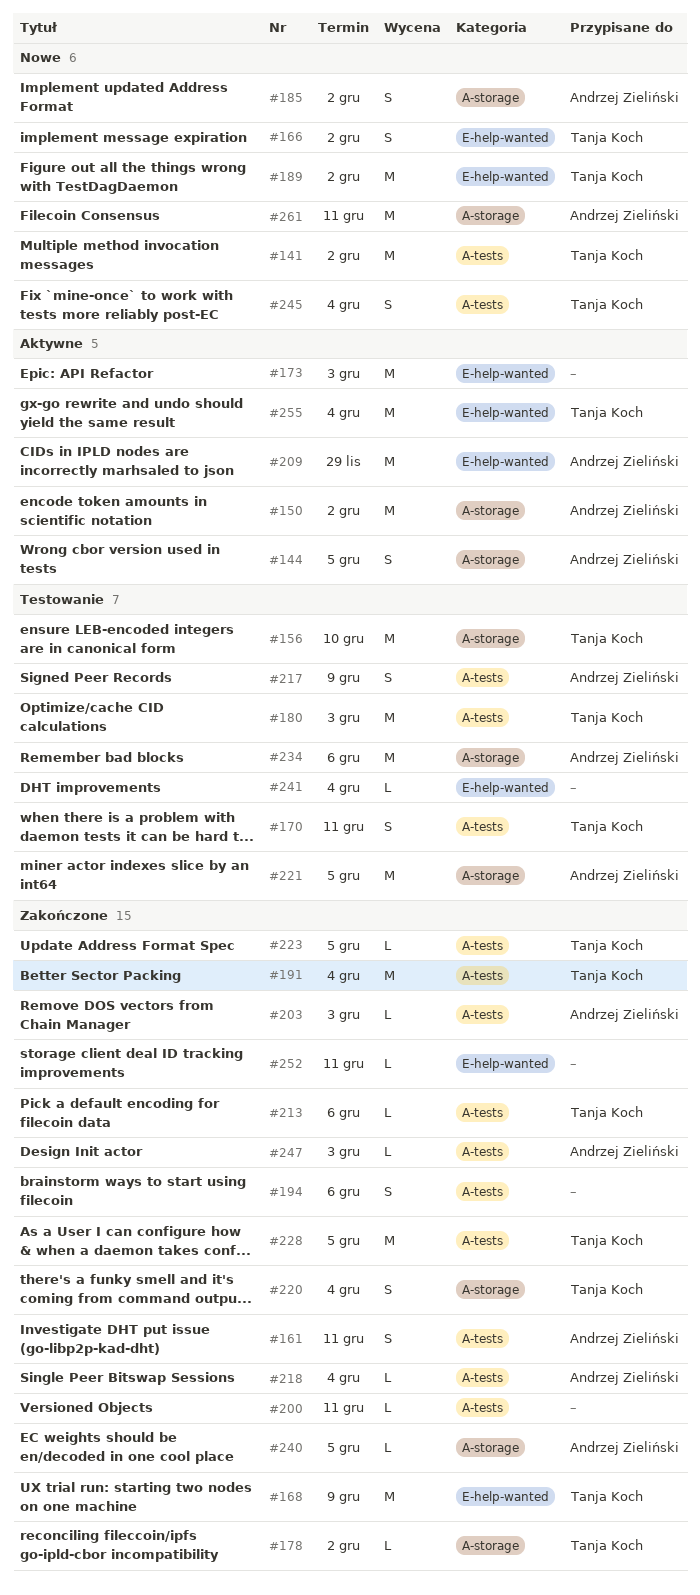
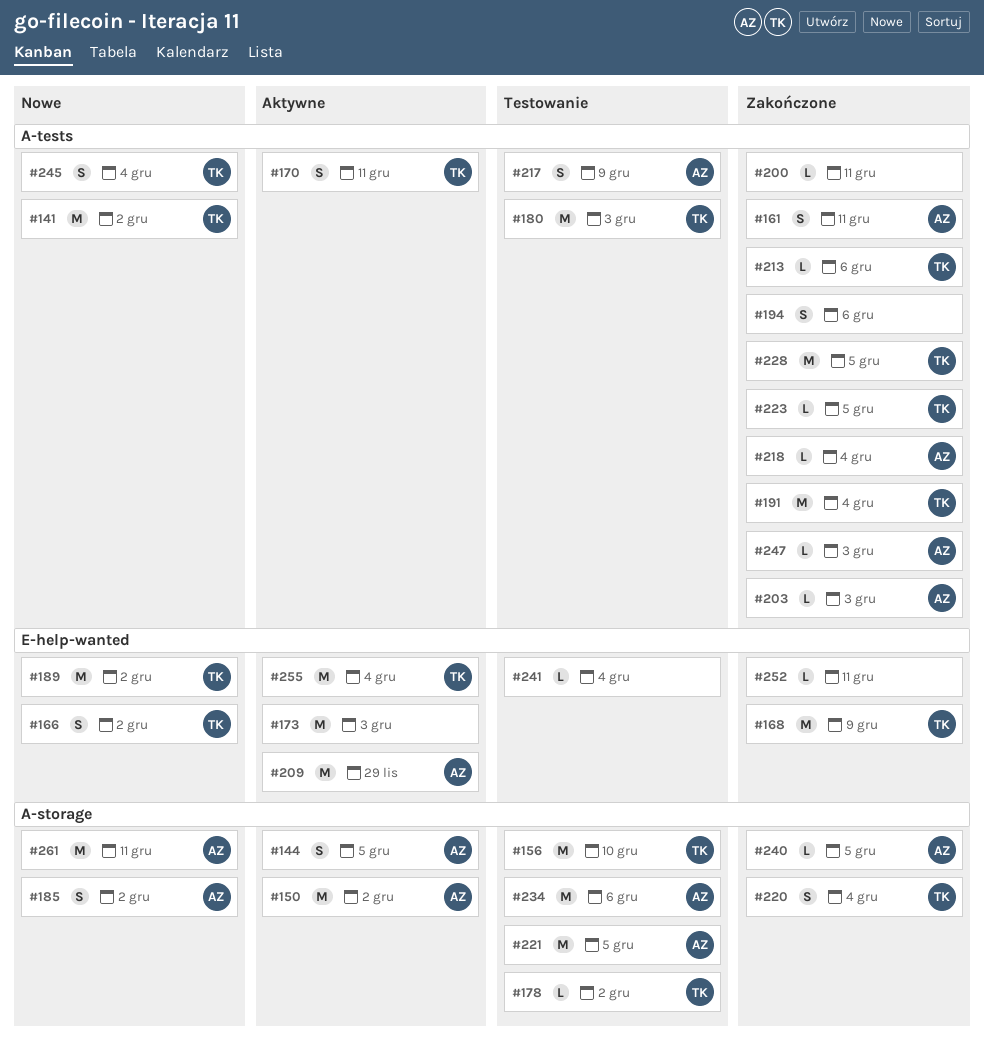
#170, status: Testowanie -> Aktywne
#178, status: Zakończone -> Testowanie

